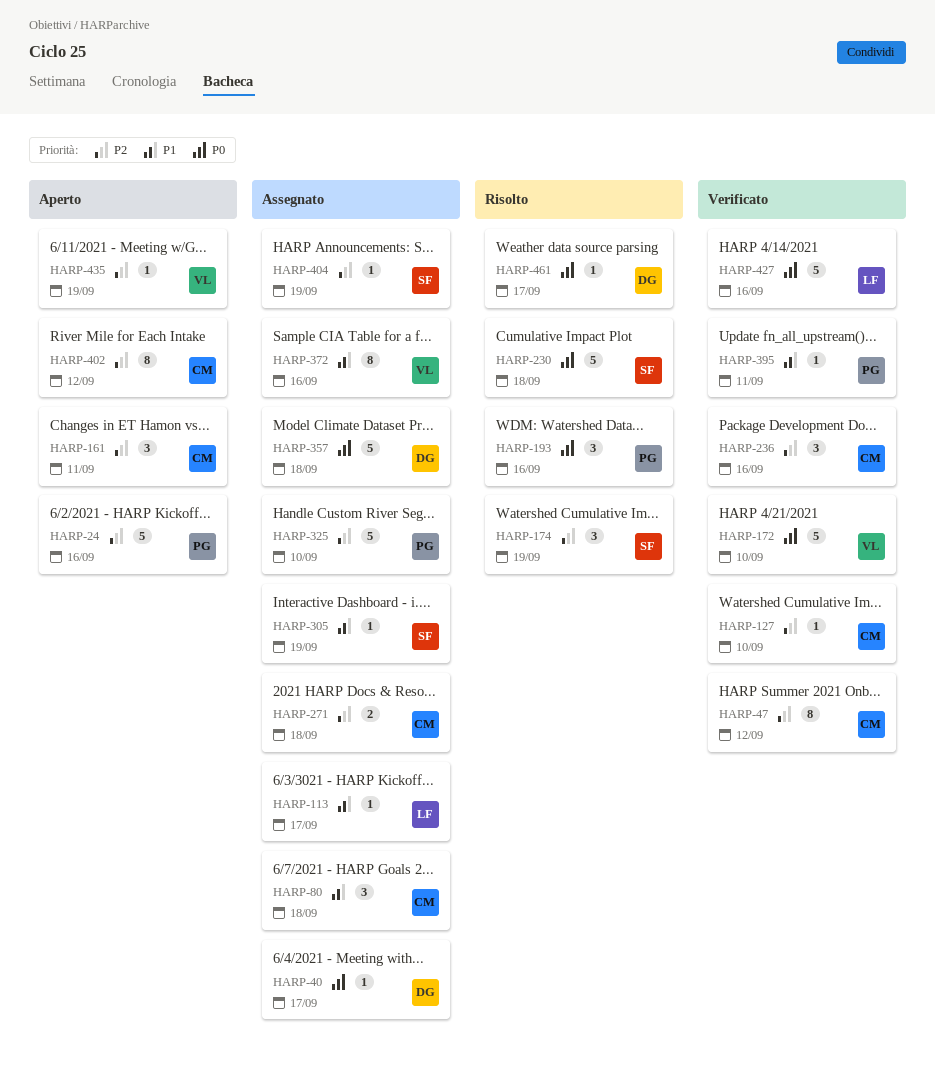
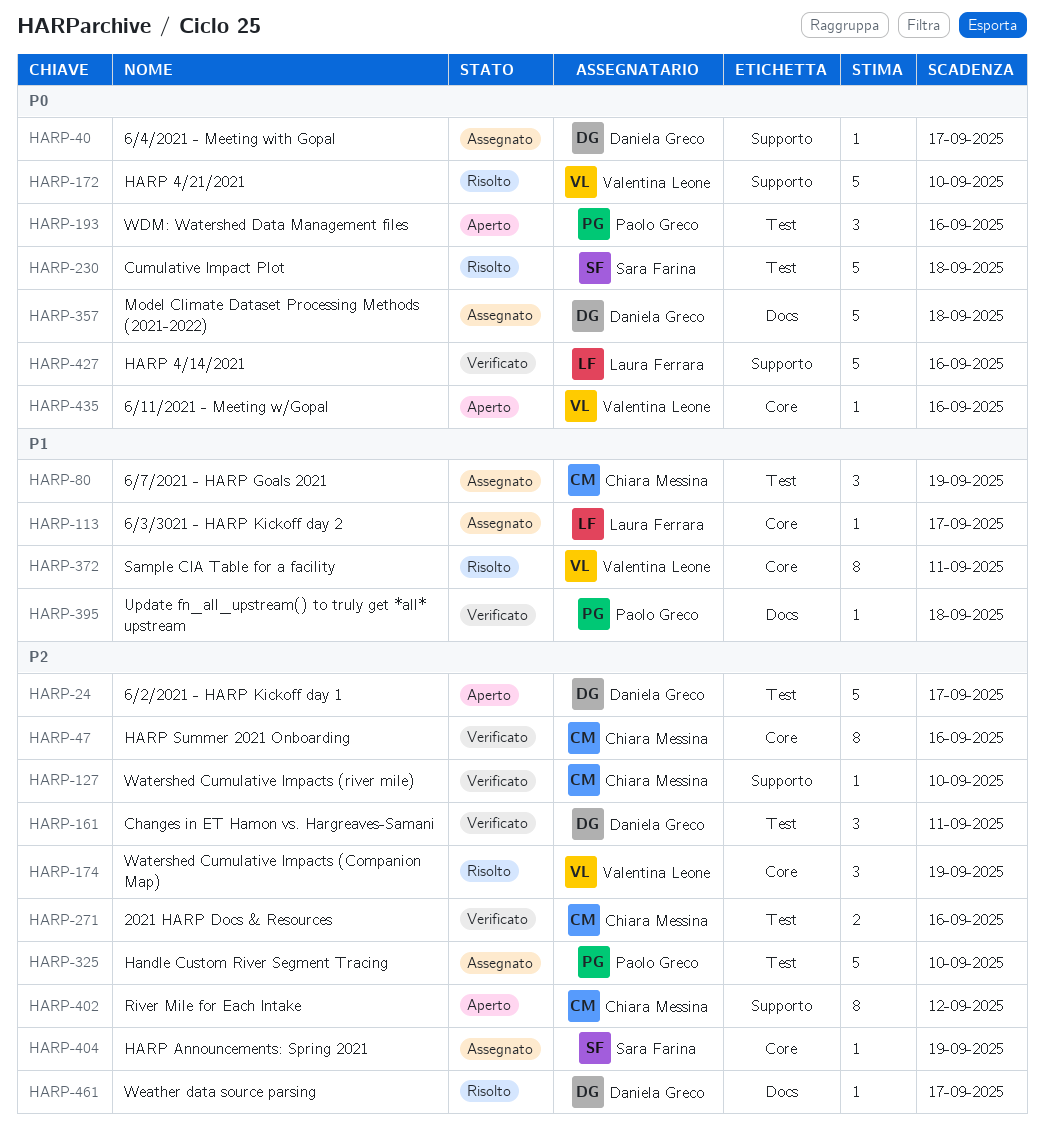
HARP-24, owner: Paolo Greco -> Daniela Greco
HARP-24, due: Sep 16 -> Sep 17
HARP-47, due: Sep 12 -> Sep 16
HARP-80, due: Sep 18 -> Sep 19
HARP-161, status: Aperto -> Verificato
HARP-161, owner: Chiara Messina -> Daniela Greco
HARP-172, status: Verificato -> Risolto
HARP-174, owner: Sara Farina -> Valentina Leone
HARP-193, status: Risolto -> Aperto
HARP-236: present -> none
HARP-271, status: Assegnato -> Verificato
HARP-271, due: Sep 18 -> Sep 16
HARP-305: present -> none
HARP-372, status: Assegnato -> Risolto
HARP-372, due: Sep 16 -> Sep 11
HARP-395, due: Sep 11 -> Sep 18
HARP-435, priority: P2 -> P0
HARP-435, due: Sep 19 -> Sep 16
HARP-461, priority: P0 -> P2

